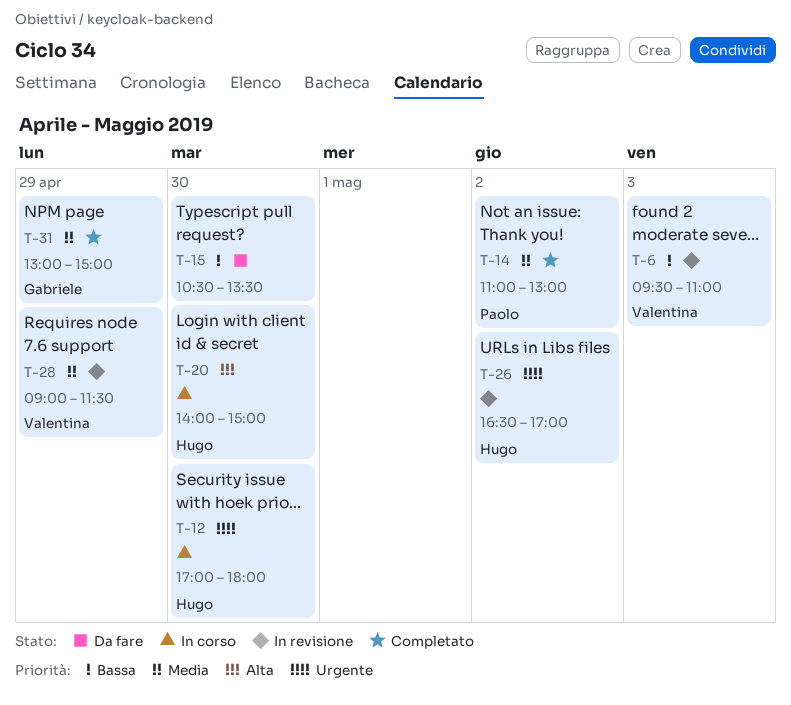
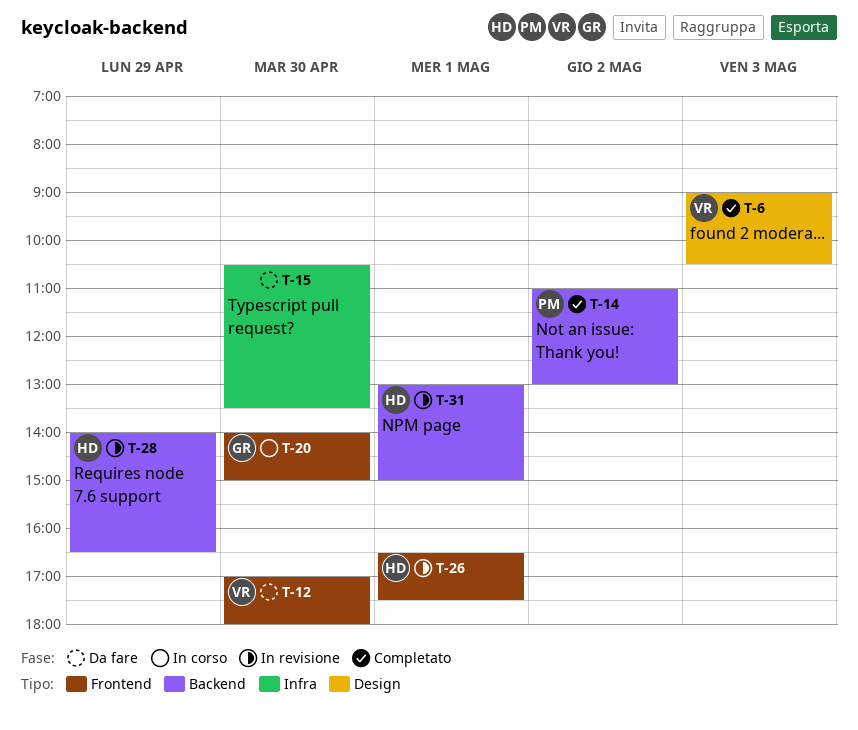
T-6, status: In revisione -> Completato
T-6, begins: 09:30 -> 09:00
T-6, ends: 11:00 -> 10:30
T-12, status: In corso -> Da fare
T-12, owner: Hugo -> Valentina
T-20, owner: Hugo -> Gabriele
T-26, day: May 2 -> May 1
T-26, ends: 17:00 -> 17:30
T-28, owner: Valentina -> Hugo
T-28, begins: 09:00 -> 14:00
T-28, ends: 11:30 -> 16:30
T-31, status: Completato -> In revisione
T-31, owner: Gabriele -> Hugo
T-31, day: Apr 29 -> May 1

